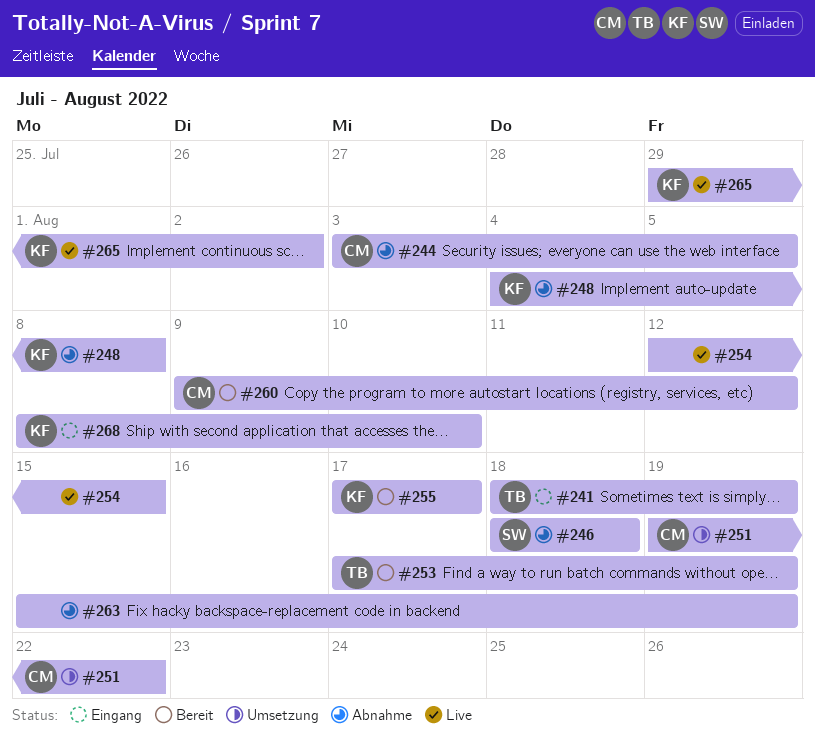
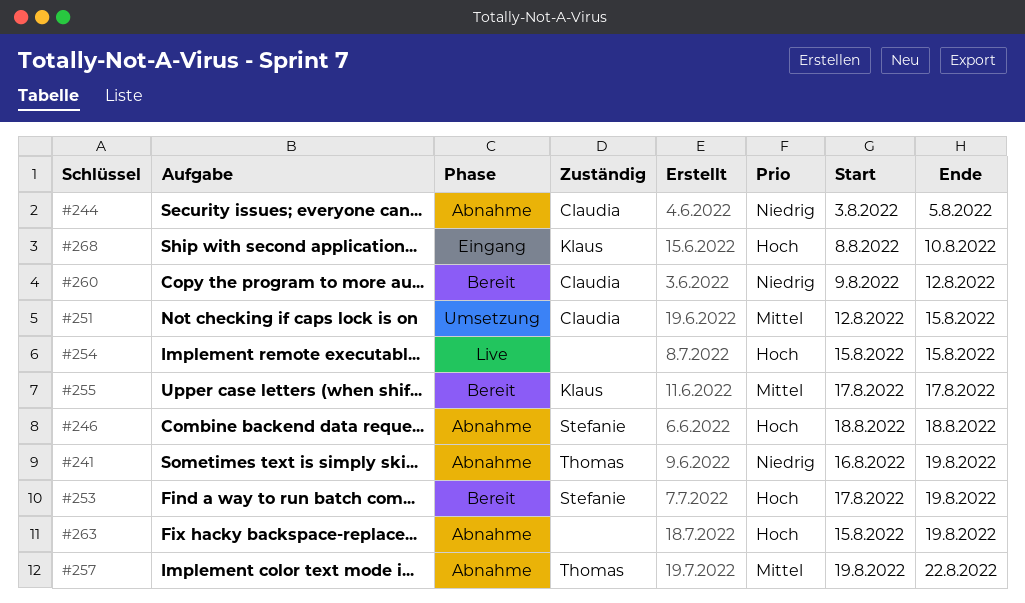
#241, status: Eingang -> Abnahme
#241, start: Aug 18 -> Aug 16
#248: present -> none
#251, start: Aug 19 -> Aug 12
#251, due: Aug 22 -> Aug 15
#253, owner: Thomas -> Stefanie
#254, start: Aug 12 -> Aug 15
#257: none -> present
#265: present -> none

